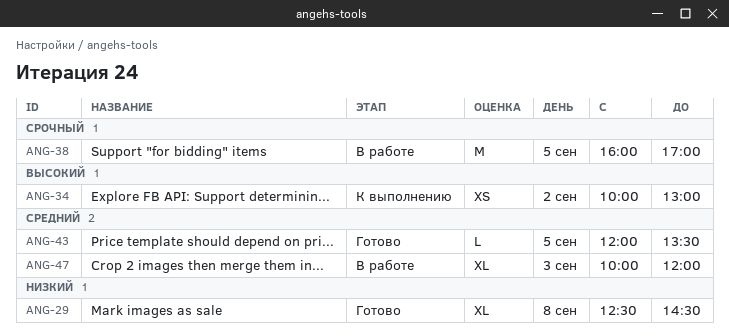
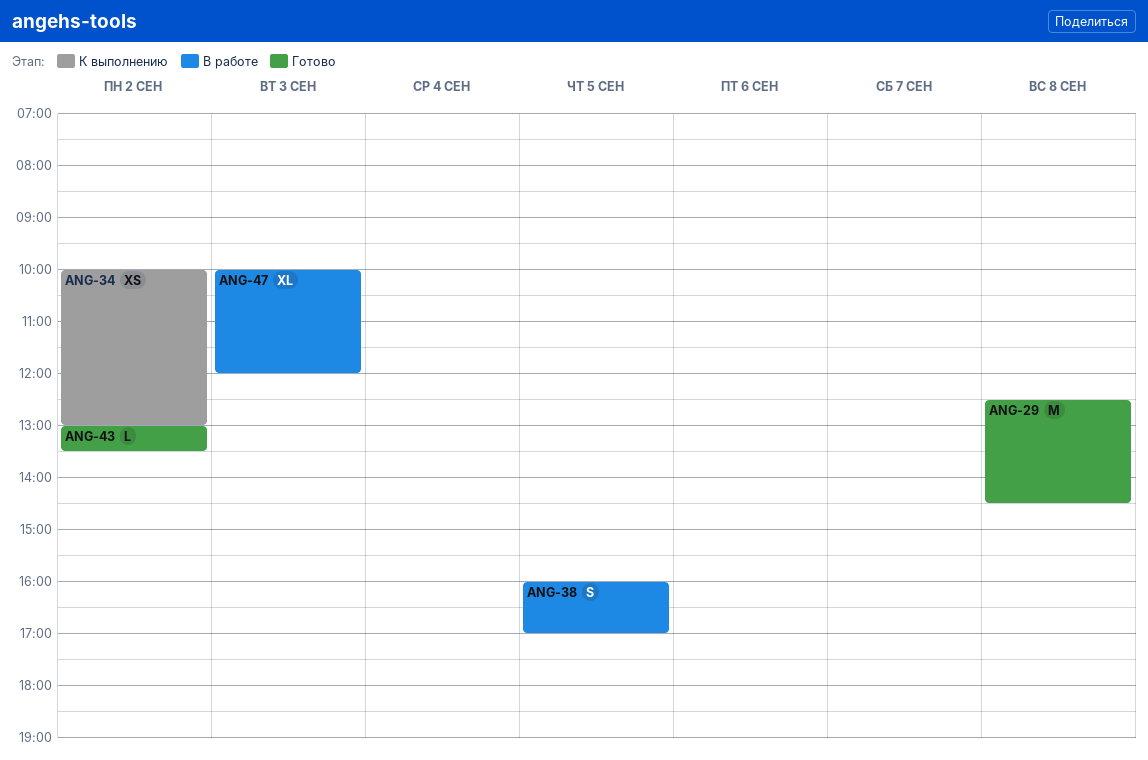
ANG-29, estimate: XL -> M
ANG-38, estimate: M -> S
ANG-43, day: Sep 5 -> Sep 2
ANG-43, begins: 12:00 -> 13:00

